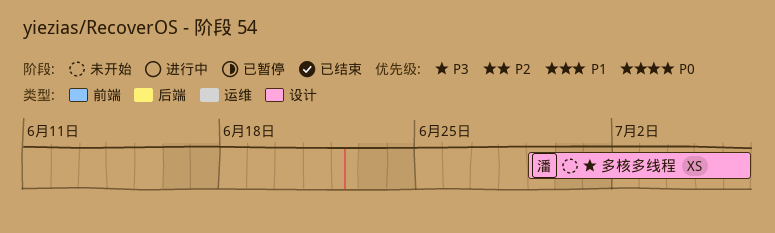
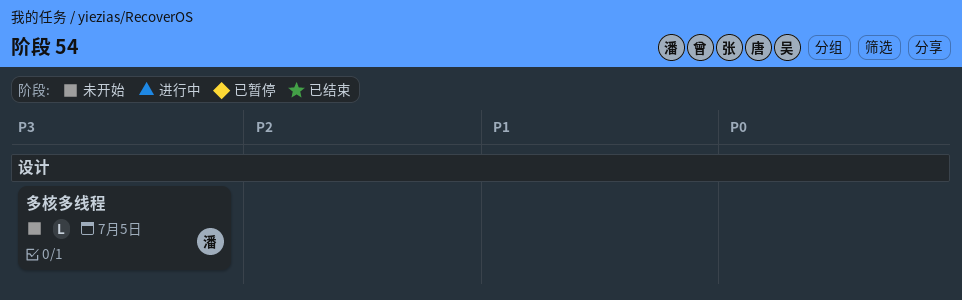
多核多线程, estimate: XS -> L
多核多线程, due: Jul 6 -> Jul 5

